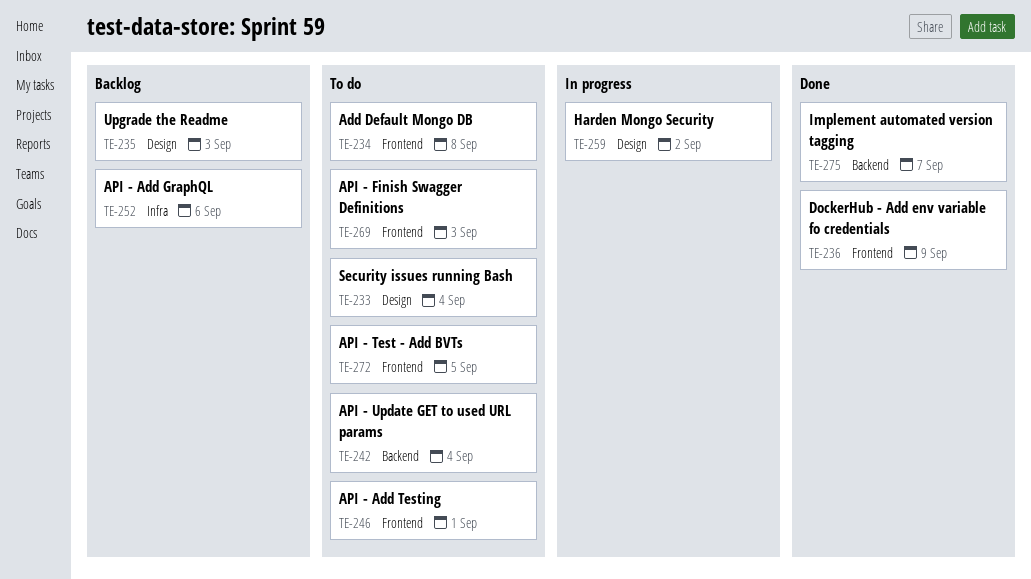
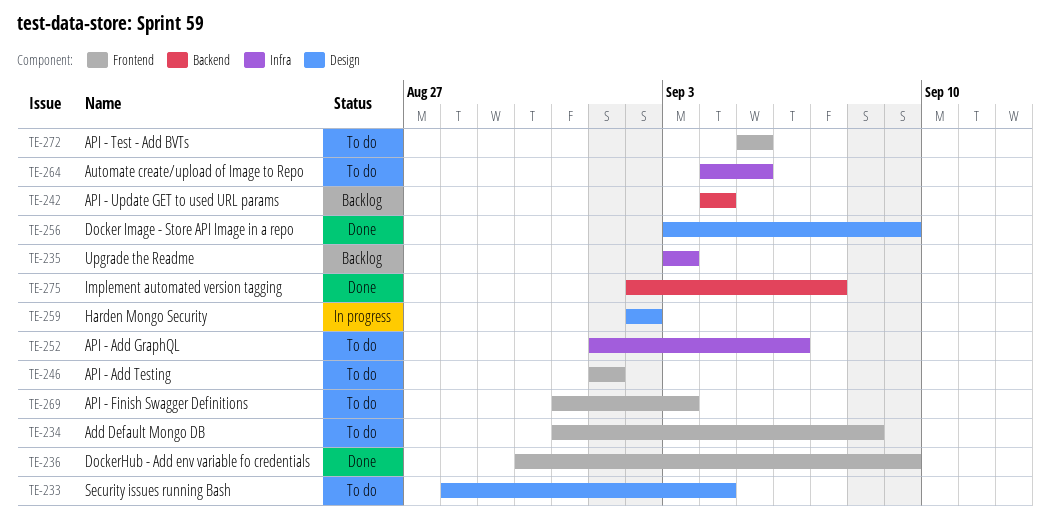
TE-235, label: Design -> Infra
TE-242, status: To do -> Backlog
TE-252, status: Backlog -> To do
TE-256: none -> present
TE-264: none -> present

